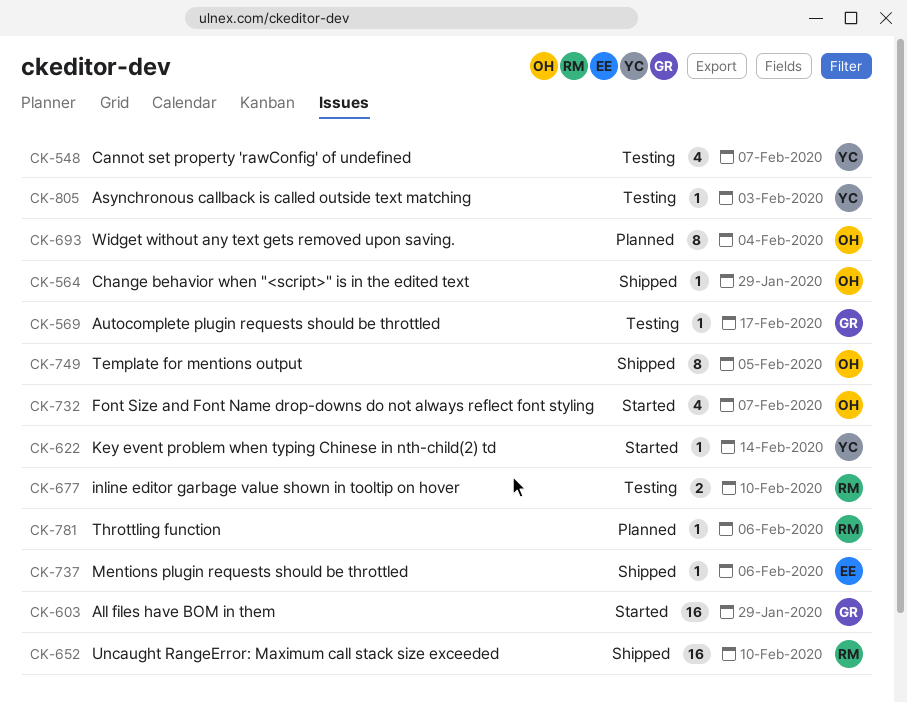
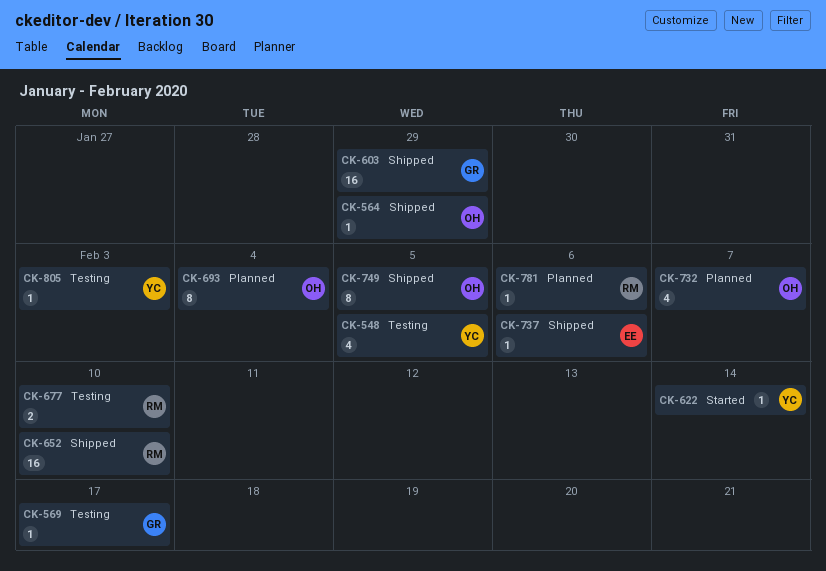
CK-548, due: Feb 7 -> Feb 5
CK-603, status: Started -> Shipped
CK-732, status: Started -> Planned

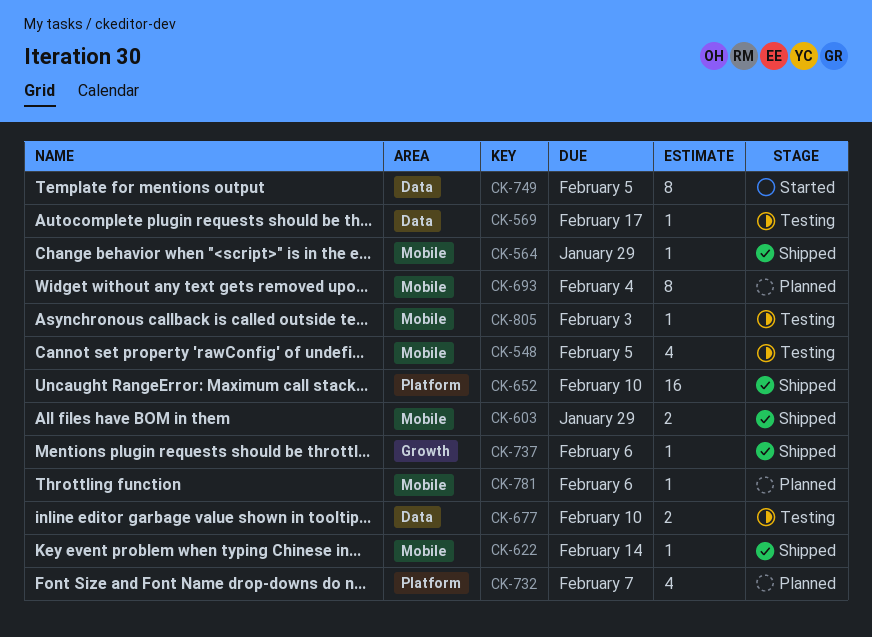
CK-603, estimate: 16 -> 2
CK-622, status: Started -> Shipped
CK-749, status: Shipped -> Started

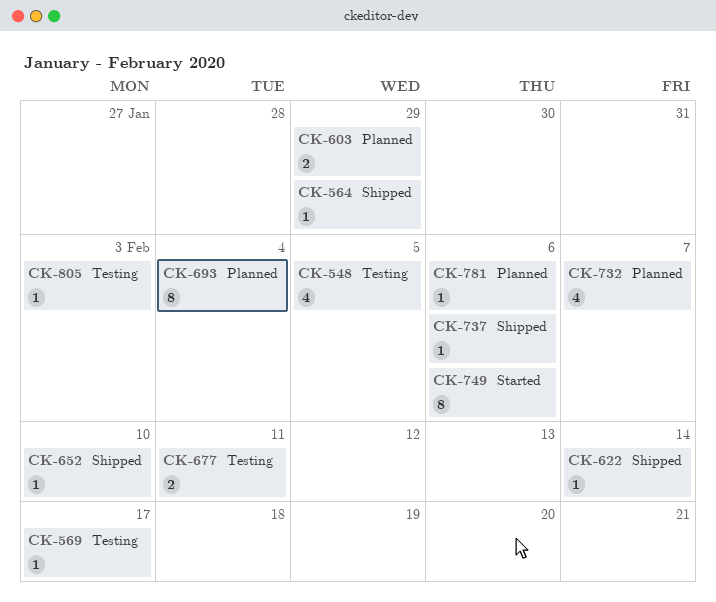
CK-603, status: Shipped -> Planned
CK-652, estimate: 16 -> 1
CK-677, due: Feb 10 -> Feb 11
CK-749, due: Feb 5 -> Feb 6

